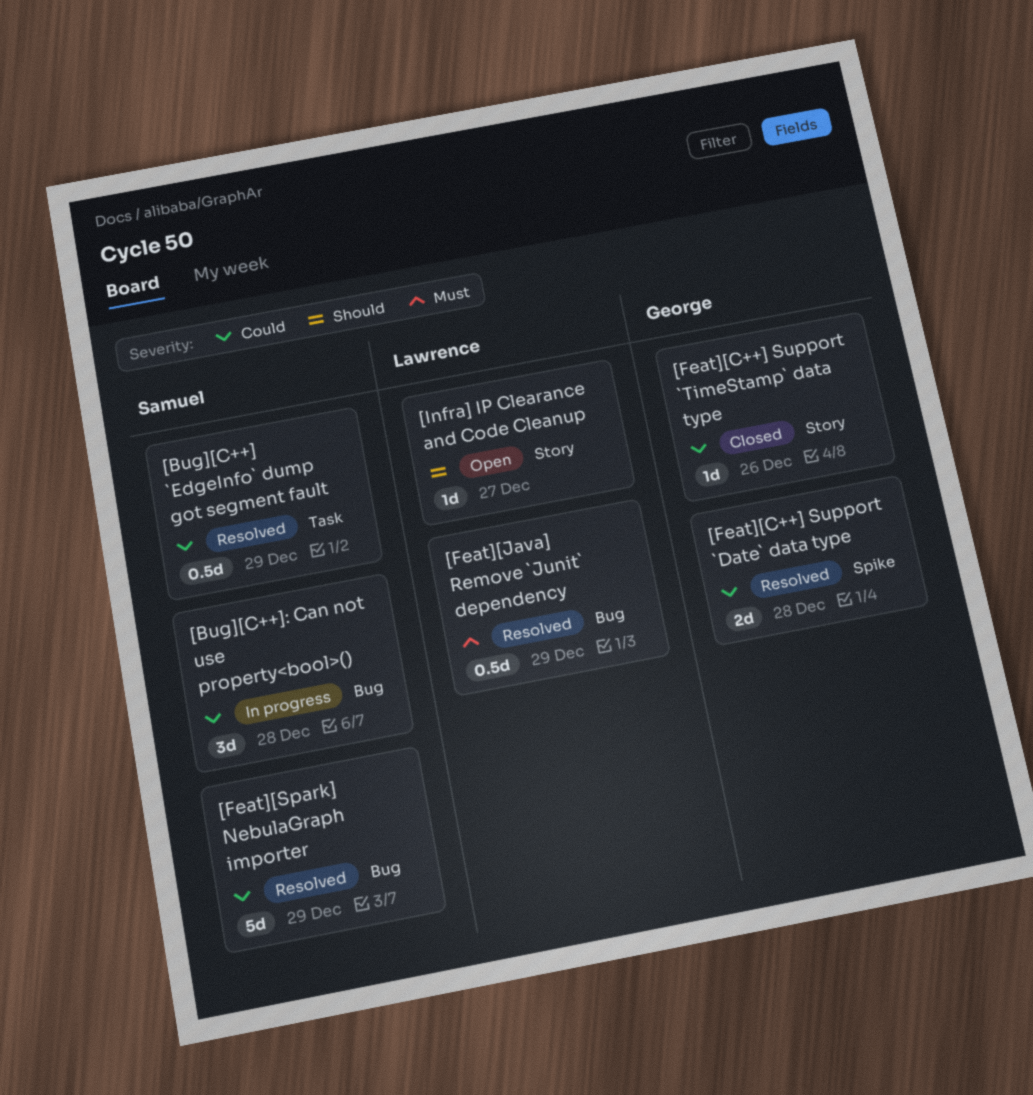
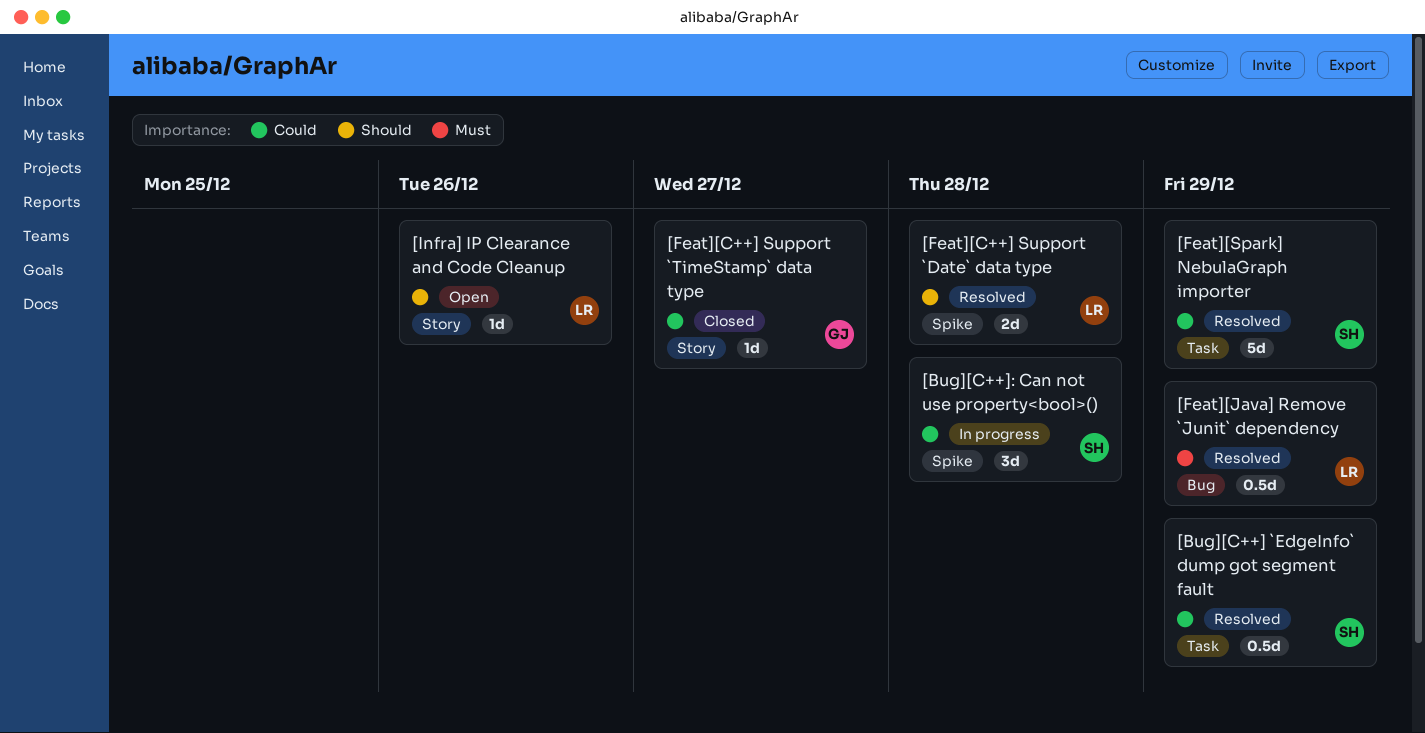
[Bug][C++]: Can not use property<bool>(), label: Bug -> Spike
[Feat][C++] Support `Date` data type, owner: George -> Lawrence
[Feat][C++] Support `Date` data type, priority: Could -> Should
[Feat][C++] Support `TimeStamp` data type, due: Dec 26 -> Dec 27
[Feat][Spark] NebulaGraph importer, label: Bug -> Task
[Infra] IP Clearance and Code Cleanup, due: Dec 27 -> Dec 26

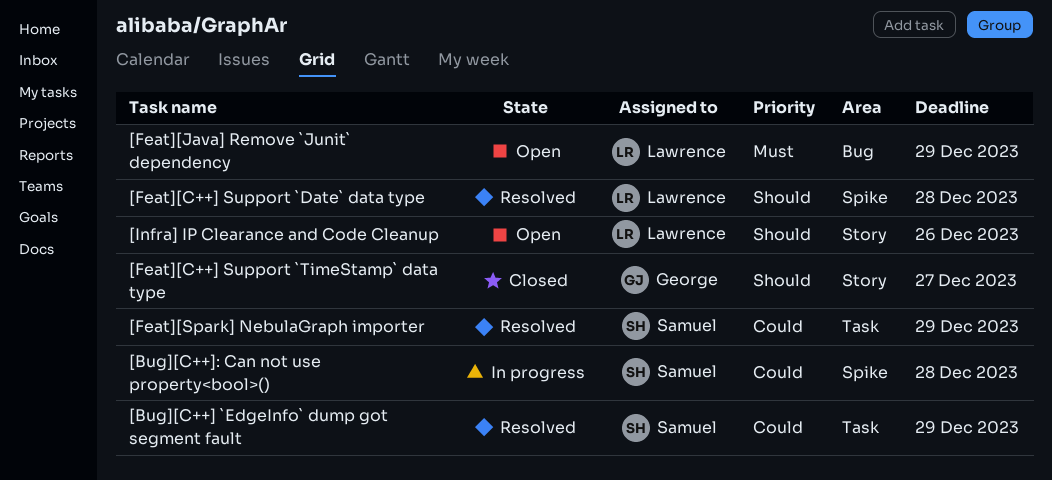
[Feat][C++] Support `TimeStamp` data type, priority: Could -> Should
[Feat][Java] Remove `Junit` dependency, status: Resolved -> Open

